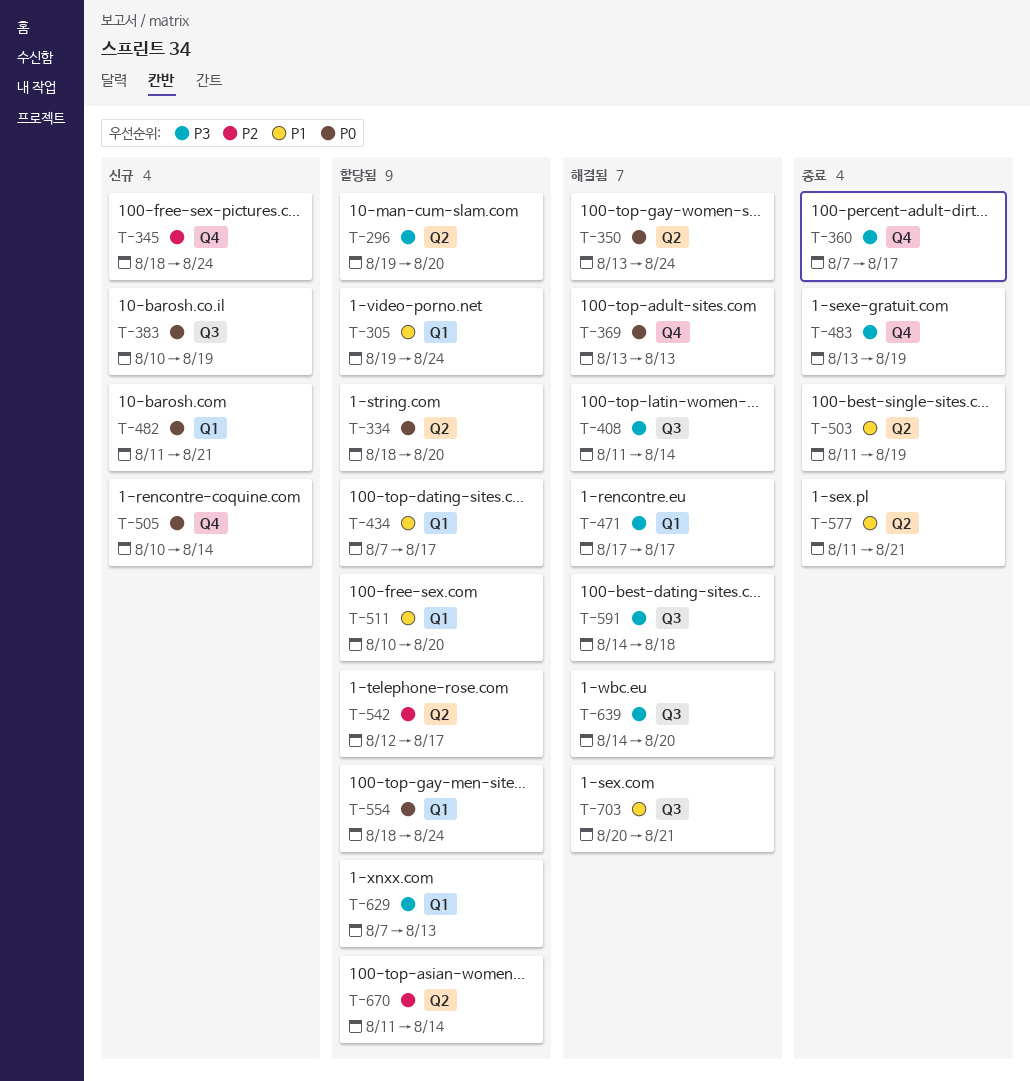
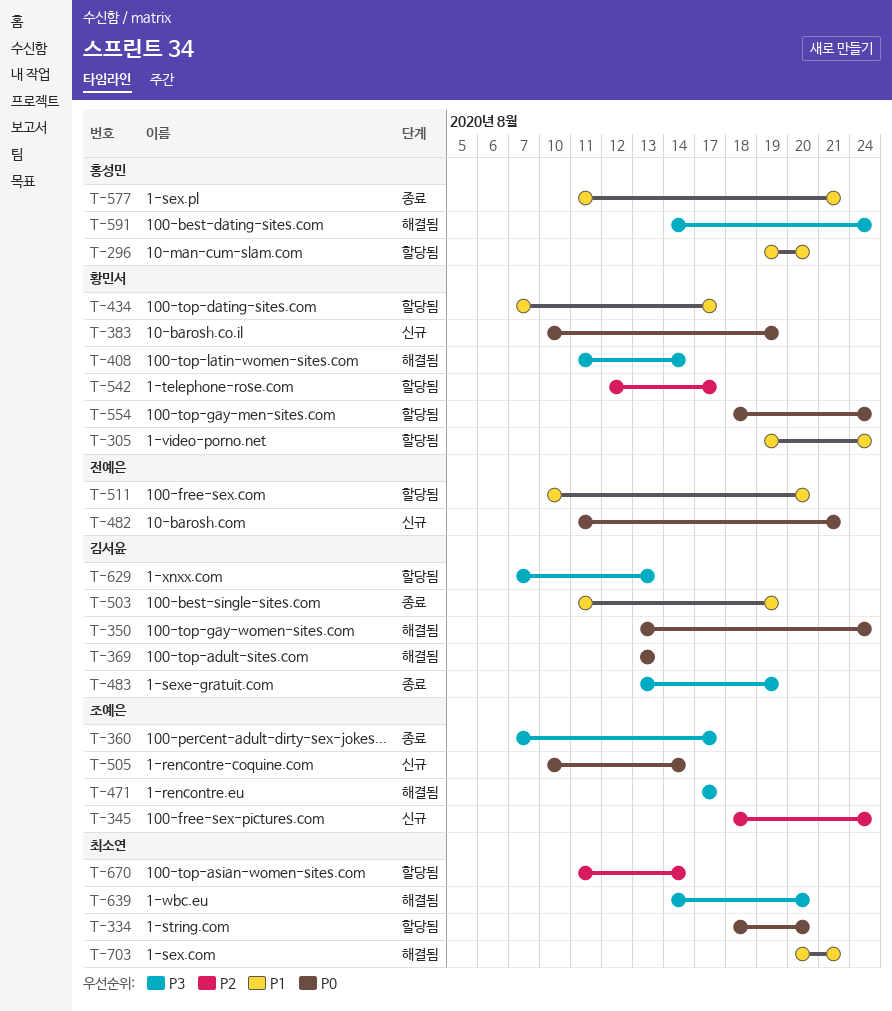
T-296, priority: P3 -> P1
T-591, due: Aug 18 -> Aug 24

